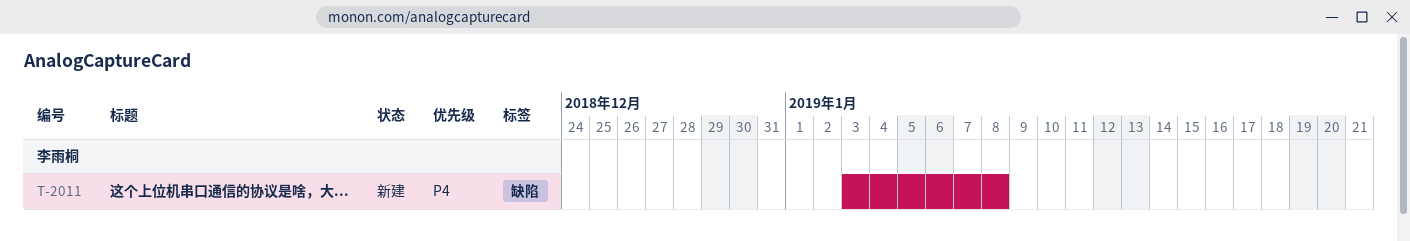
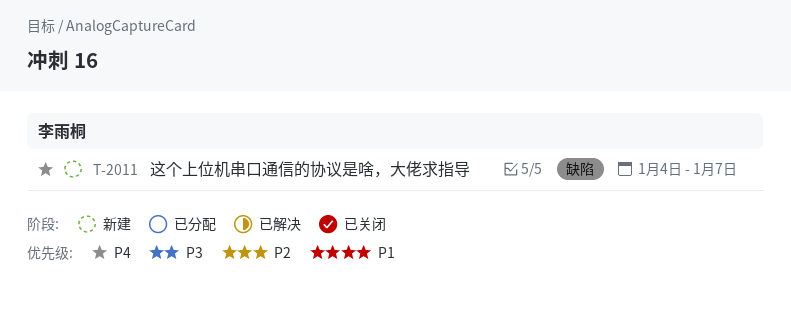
T-2011, start: Jan 3 -> Jan 4
T-2011, due: Jan 8 -> Jan 7

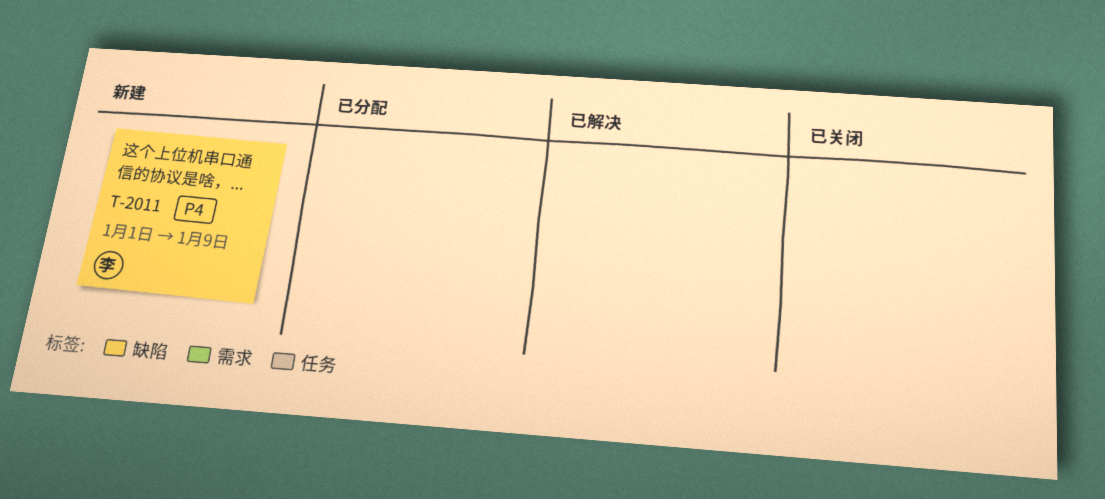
T-2011, start: Jan 4 -> Jan 1
T-2011, due: Jan 7 -> Jan 9

